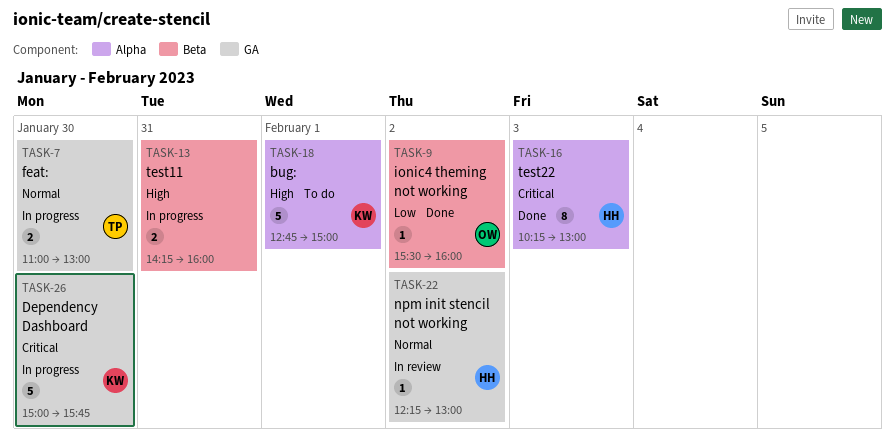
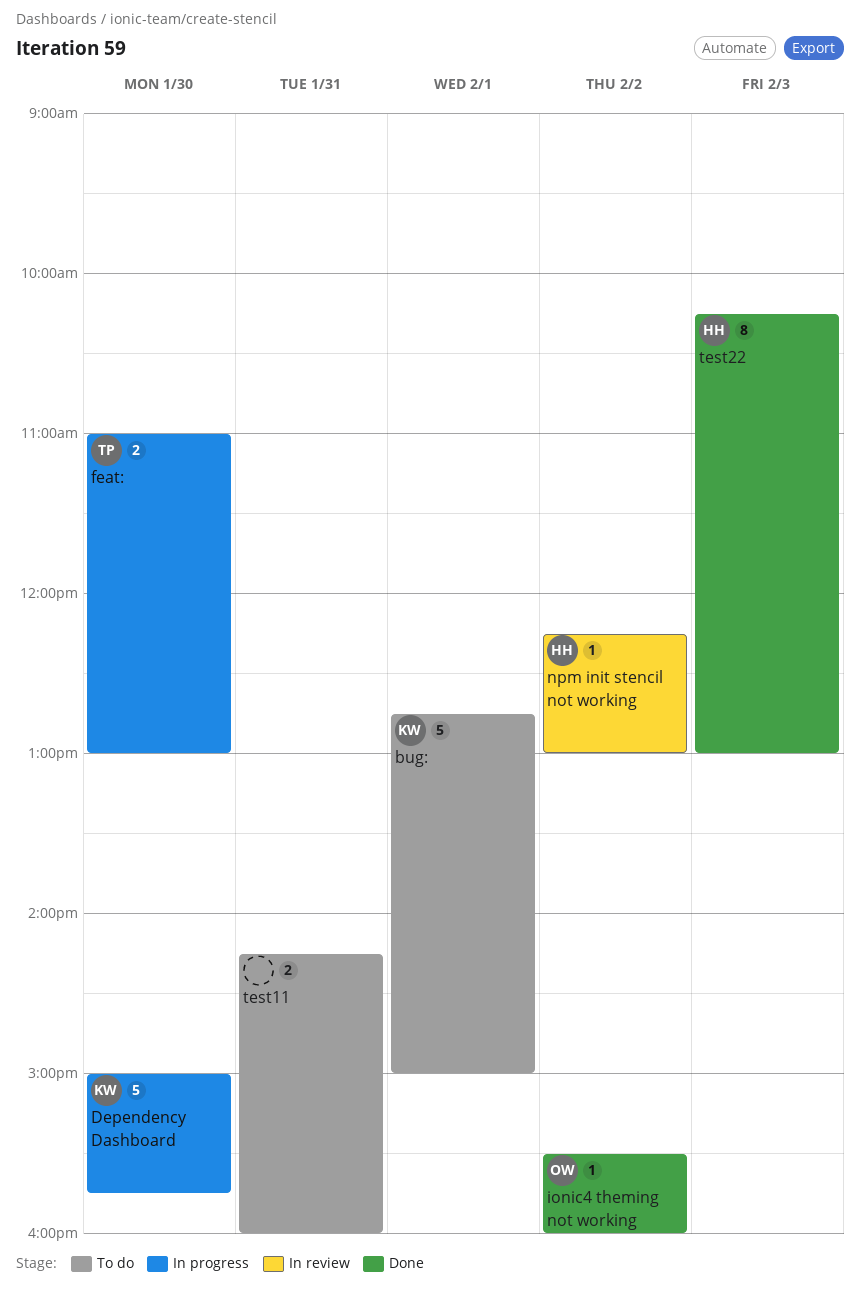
test11, status: In progress -> To do

